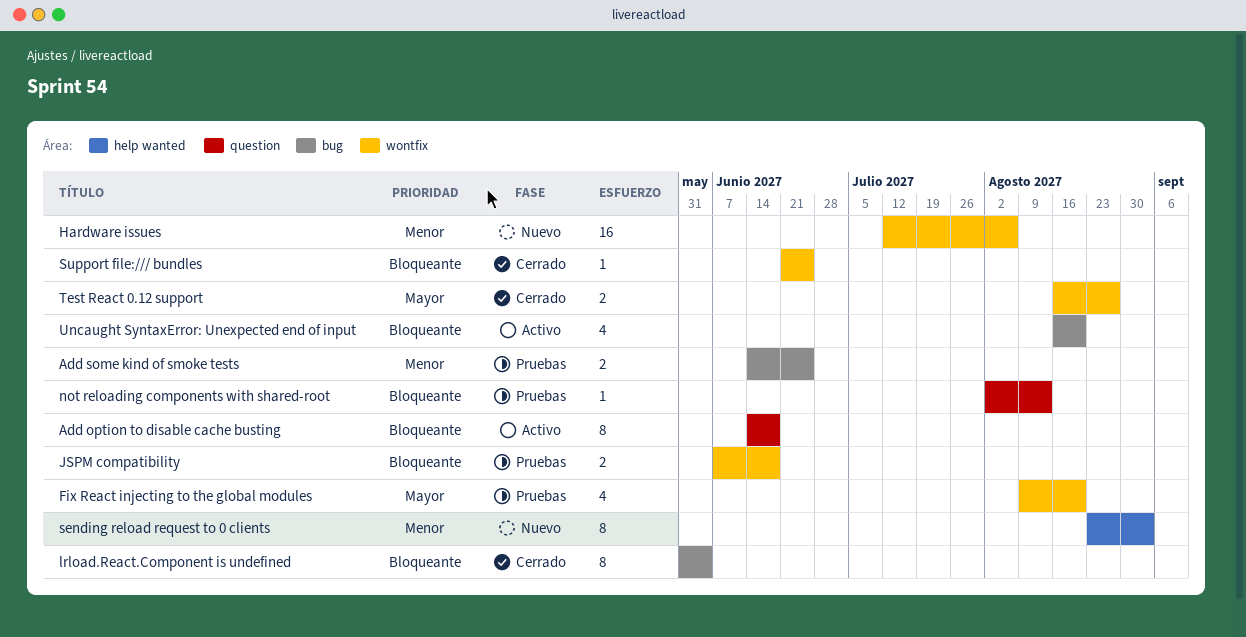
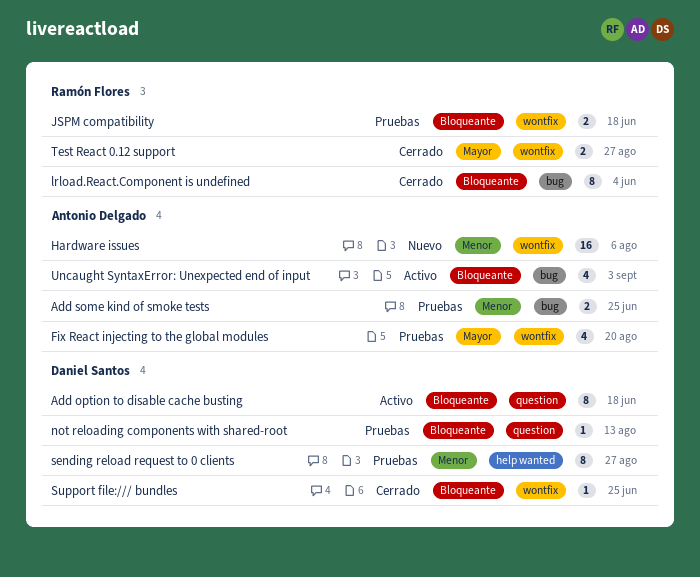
sending reload request to 0 clients, status: Nuevo -> Pruebas
sending reload request to 0 clients, due: Sep 3 -> Aug 27
Uncaught SyntaxError: Unexpected end of input, due: Aug 20 -> Sep 3

